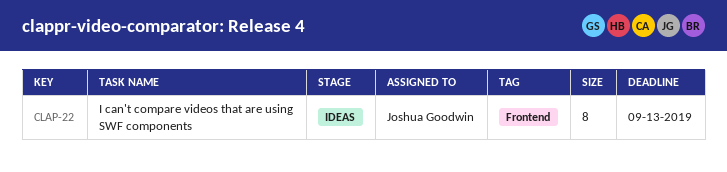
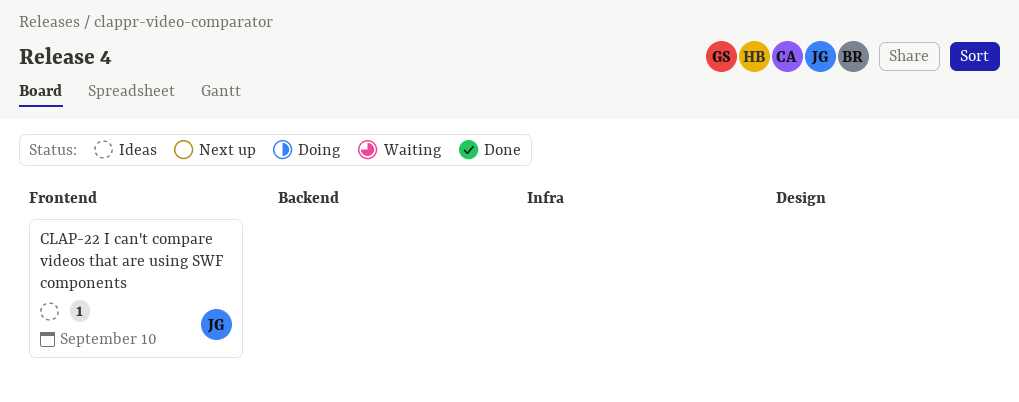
CLAP-22, estimate: 8 -> 1
CLAP-22, due: Sep 13 -> Sep 10

